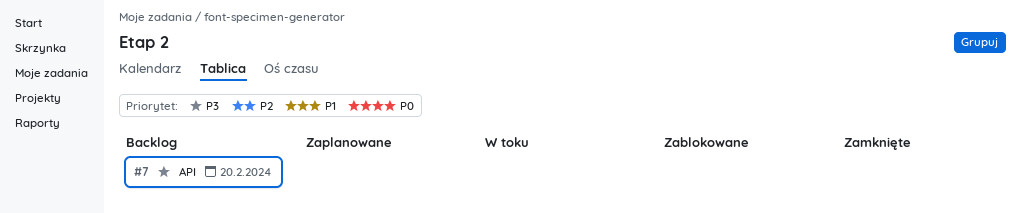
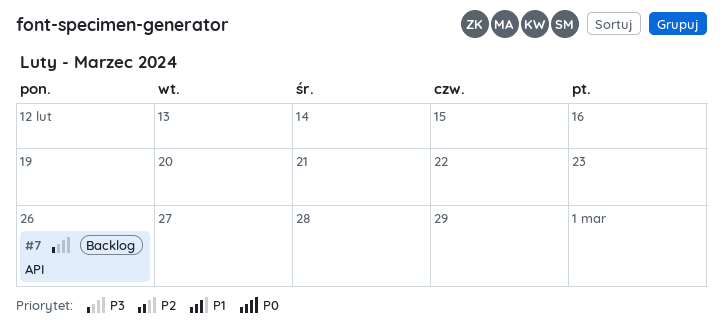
#7, due: Feb 20 -> Feb 26

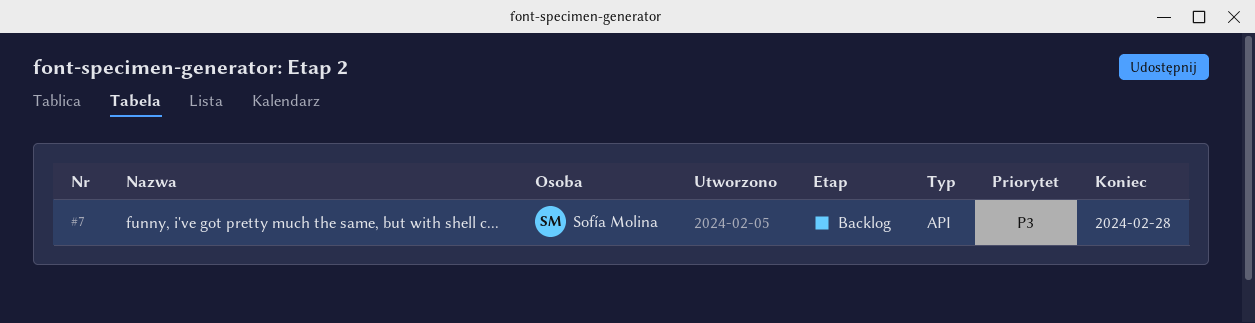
#7, due: Feb 26 -> Feb 28

